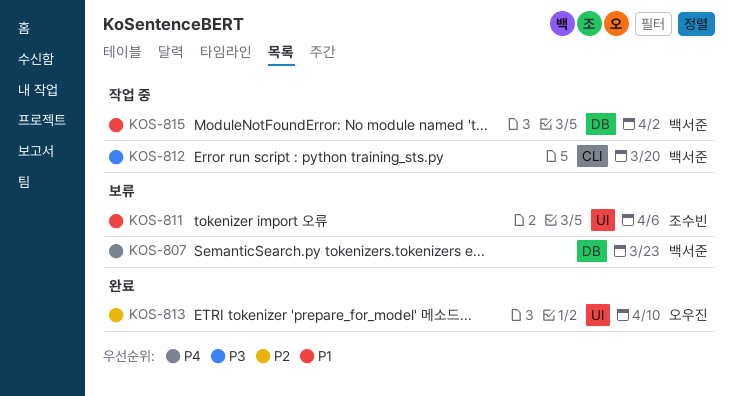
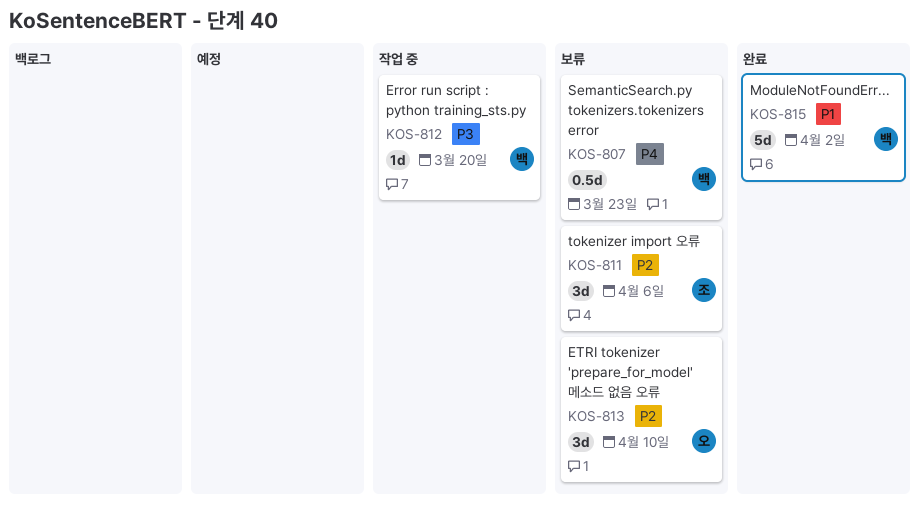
KOS-811, priority: P1 -> P2
KOS-813, status: 완료 -> 보류
KOS-815, status: 작업 중 -> 완료

